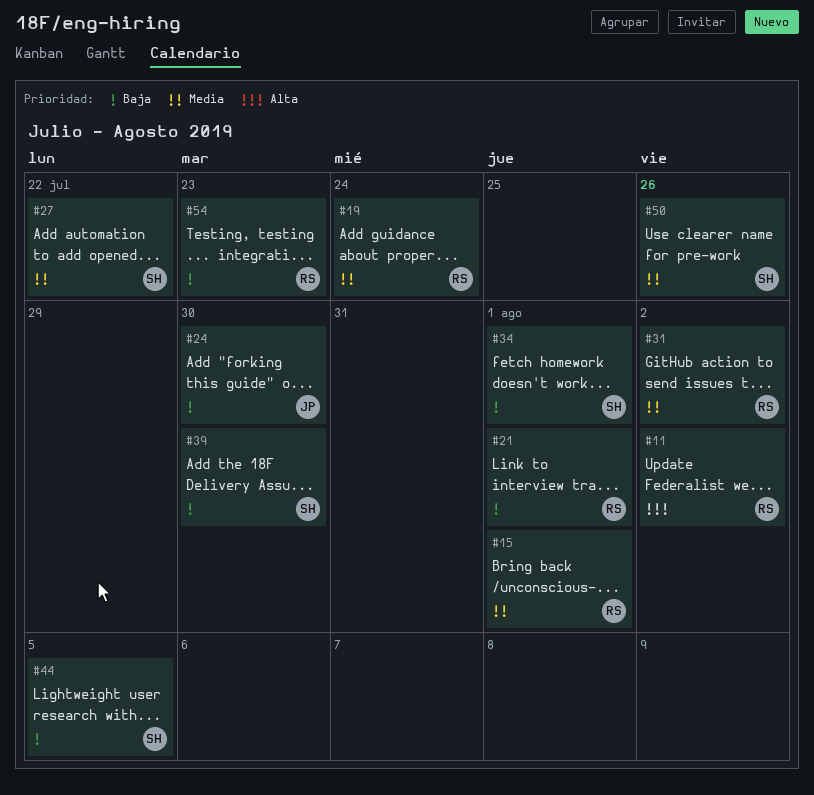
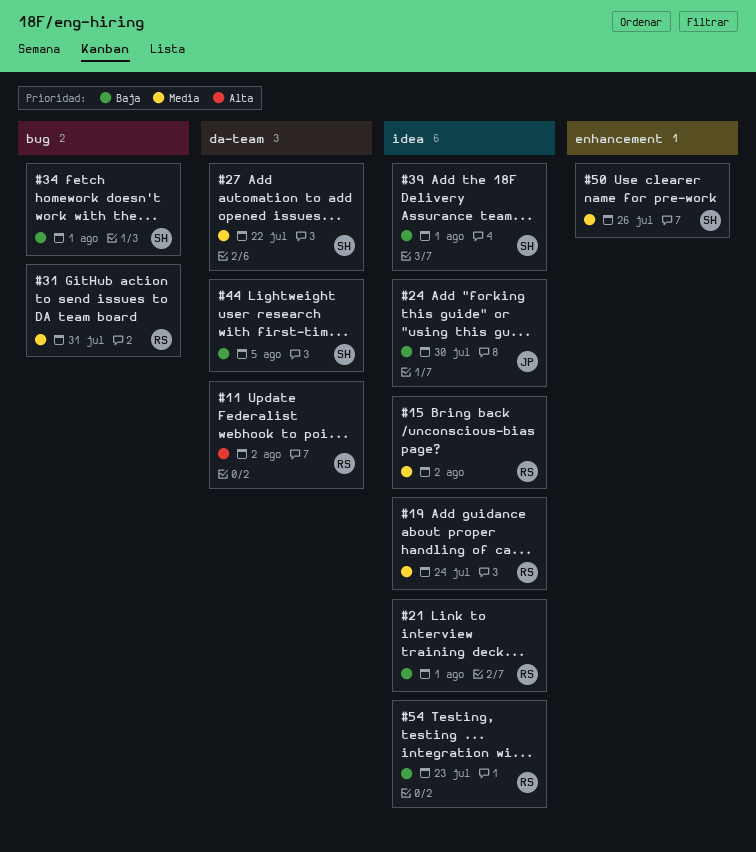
#15, due: Aug 1 -> Aug 2
#31, due: Aug 2 -> Jul 31
#39, due: Jul 30 -> Aug 1

